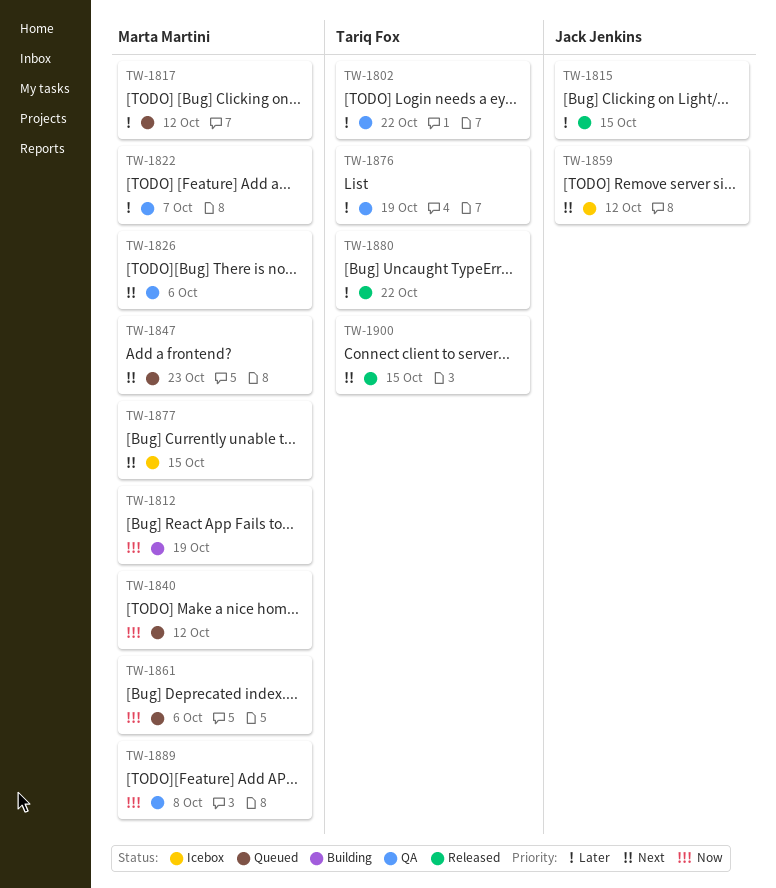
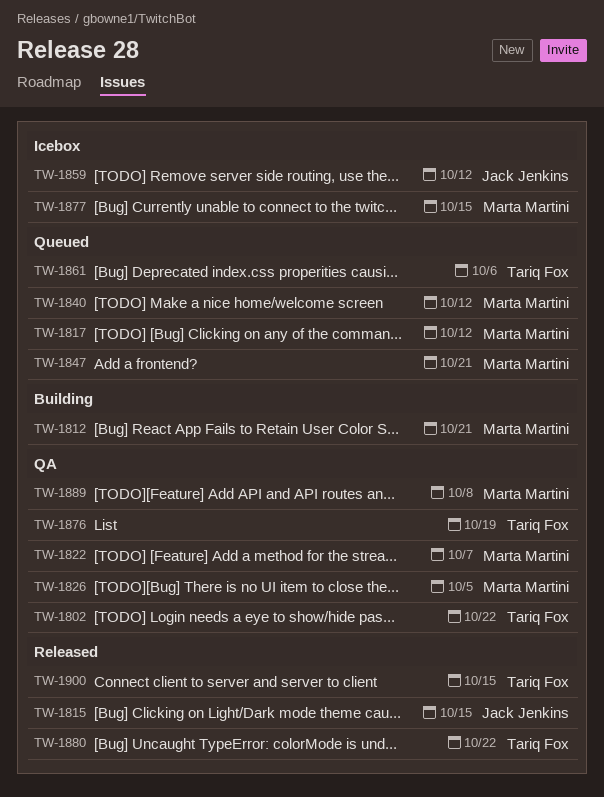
TW-1812, due: Oct 19 -> Oct 21
TW-1826, due: Oct 6 -> Oct 5
TW-1847, due: Oct 23 -> Oct 21
TW-1861, owner: Marta Martini -> Tariq Fox

